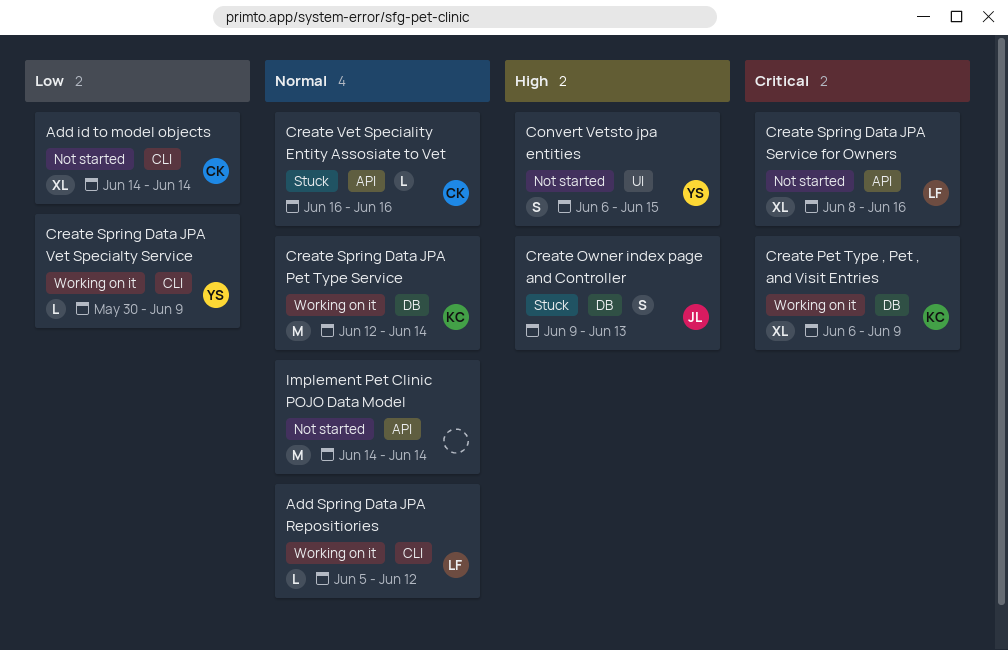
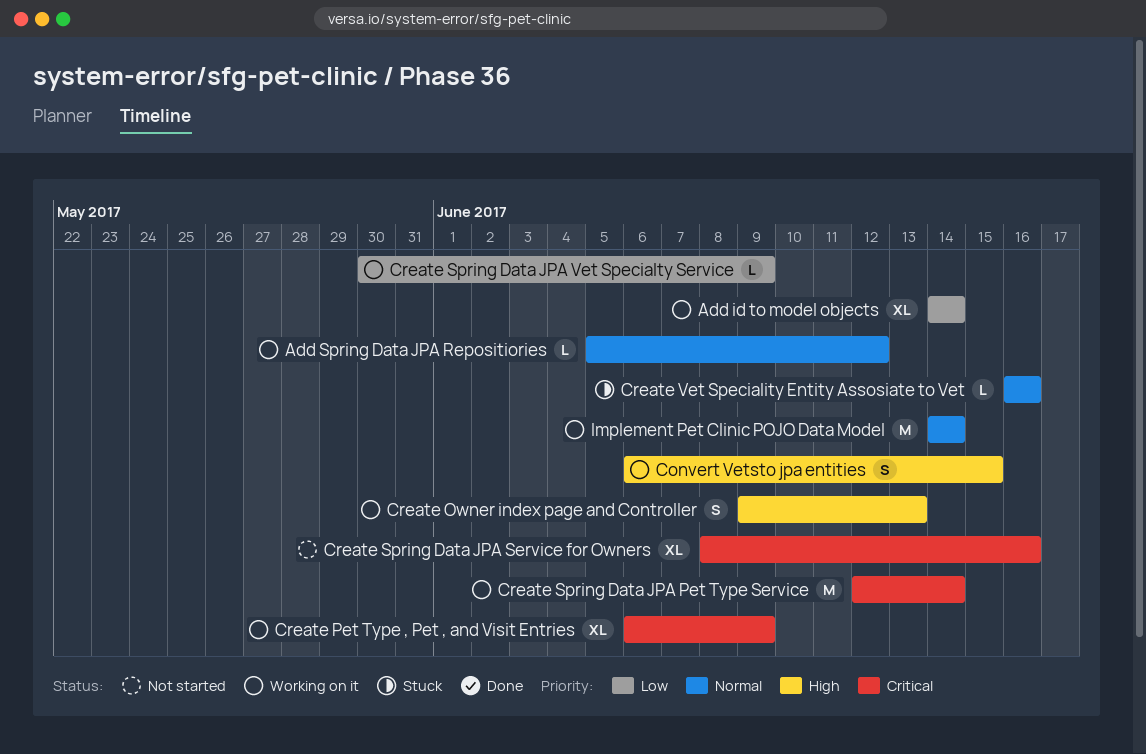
Add id to model objects, status: Not started -> Working on it
Convert Vetsto jpa entities, status: Not started -> Working on it
Create Owner index page and Controller, status: Stuck -> Working on it
Create Spring Data JPA Pet Type Service, priority: Normal -> Critical
Implement Pet Clinic POJO Data Model, status: Not started -> Working on it

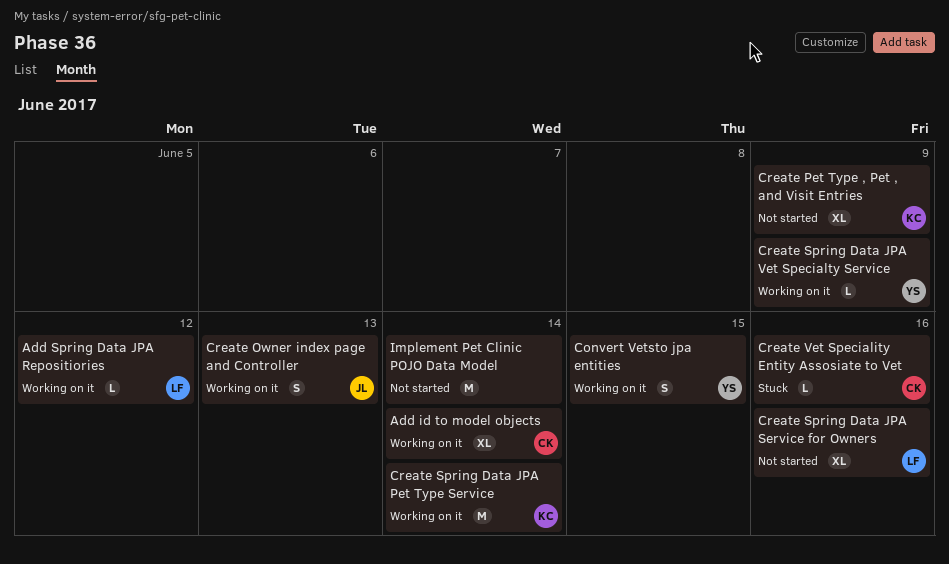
Create Pet Type , Pet , and Visit Entries, status: Working on it -> Not started
Implement Pet Clinic POJO Data Model, status: Working on it -> Not started

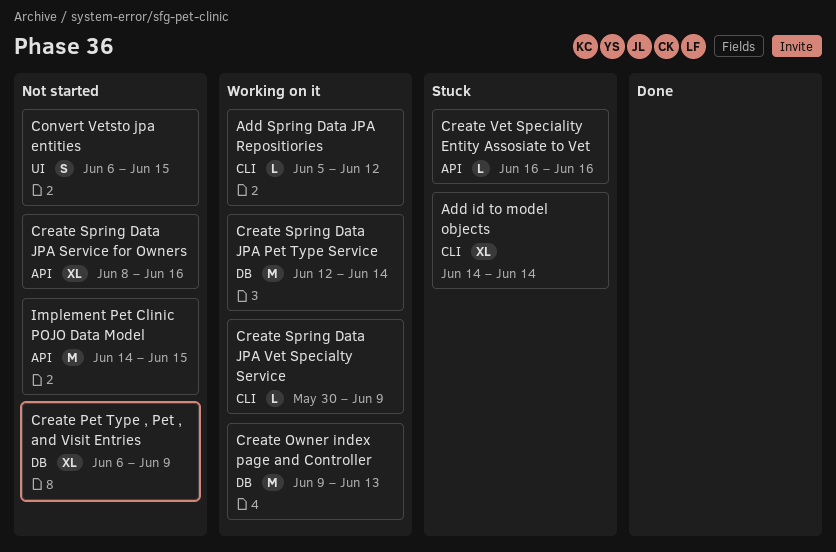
Add id to model objects, status: Working on it -> Stuck
Convert Vetsto jpa entities, status: Working on it -> Not started
Create Owner index page and Controller, estimate: S -> M
Implement Pet Clinic POJO Data Model, due: Jun 14 -> Jun 15

